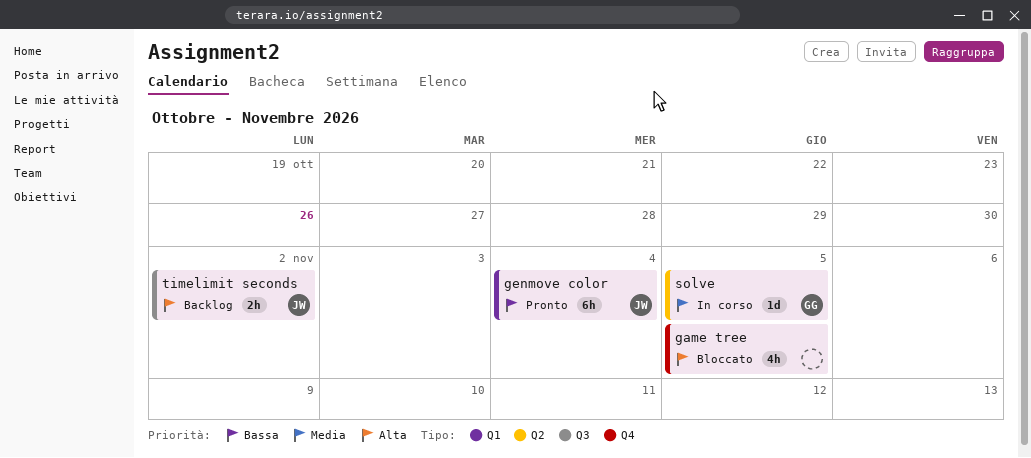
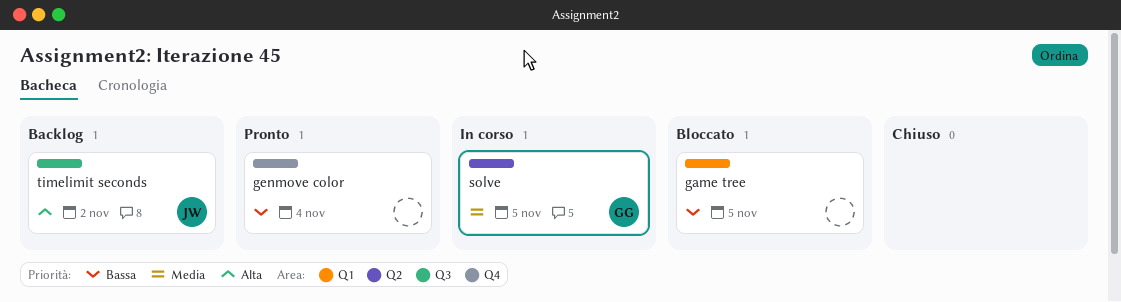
game tree, priority: Alta -> Bassa
game tree, label: Q4 -> Q1
genmove color, owner: JW -> none
genmove color, label: Q1 -> Q4

